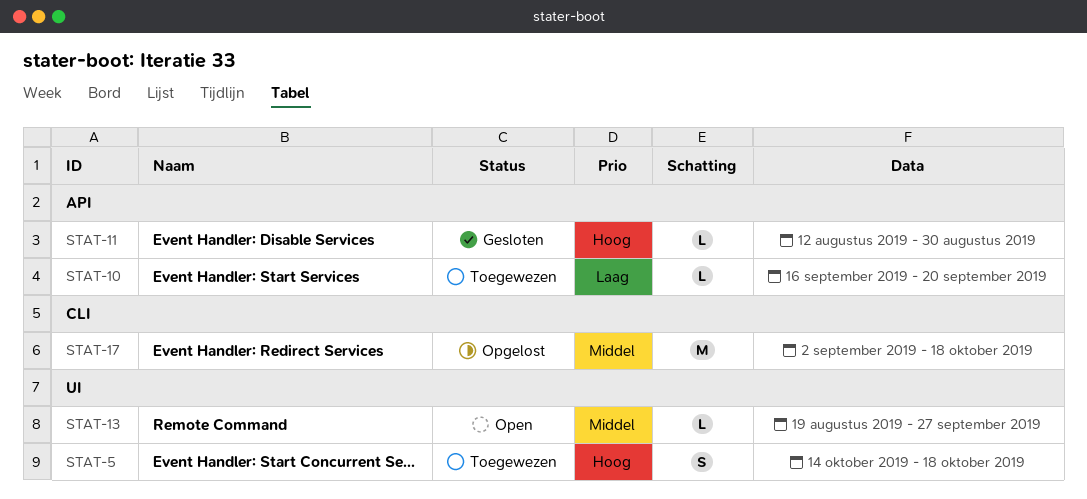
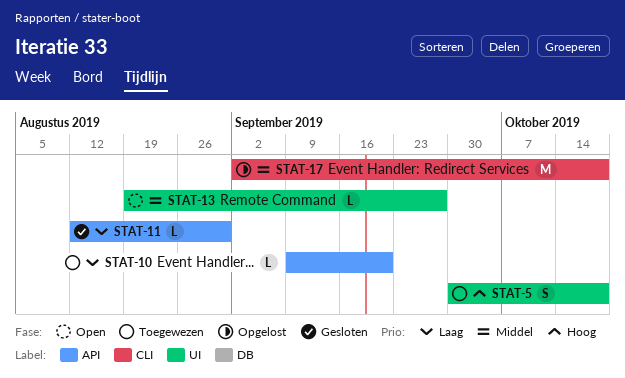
STAT-5, start: Oct 14 -> Sep 30
STAT-10, start: Sep 16 -> Sep 9
STAT-11, priority: Hoog -> Laag

